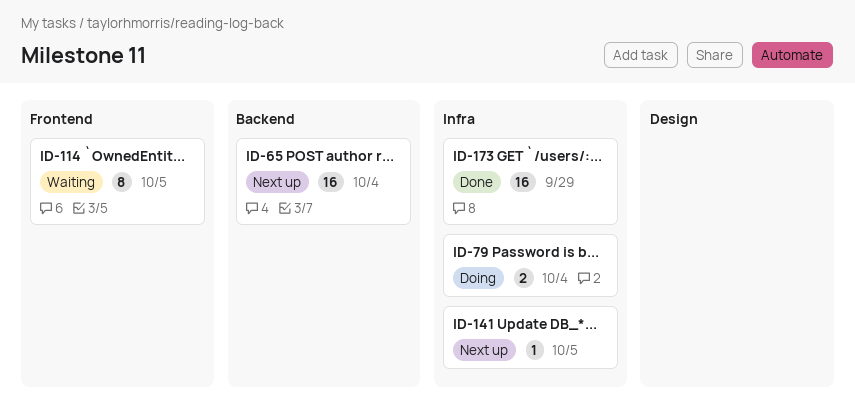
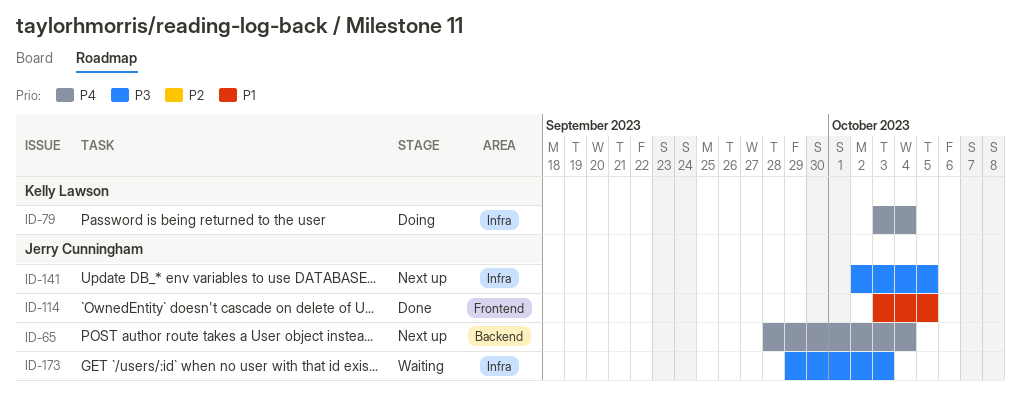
ID-114, status: Waiting -> Done
ID-173, status: Done -> Waiting
ID-173, due: Sep 29 -> Oct 3

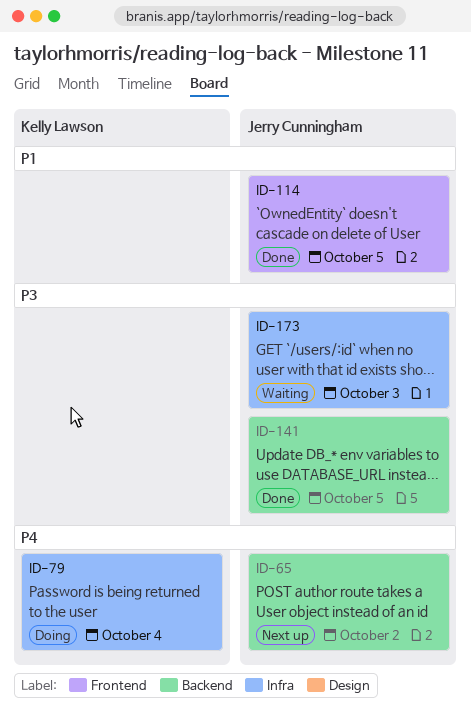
ID-65, due: Oct 4 -> Oct 2
ID-141, status: Next up -> Done
ID-141, label: Infra -> Backend

